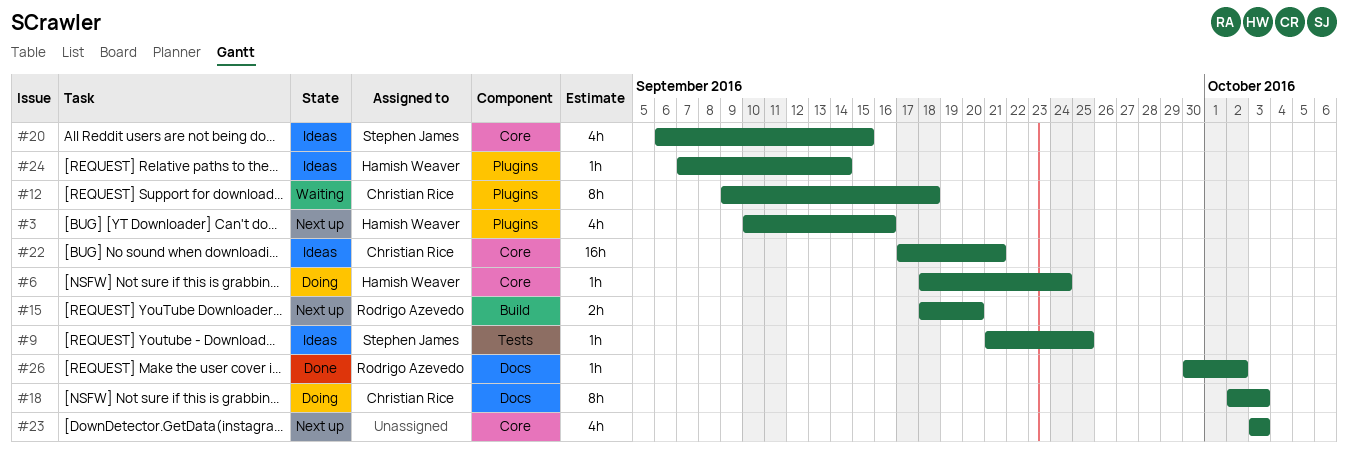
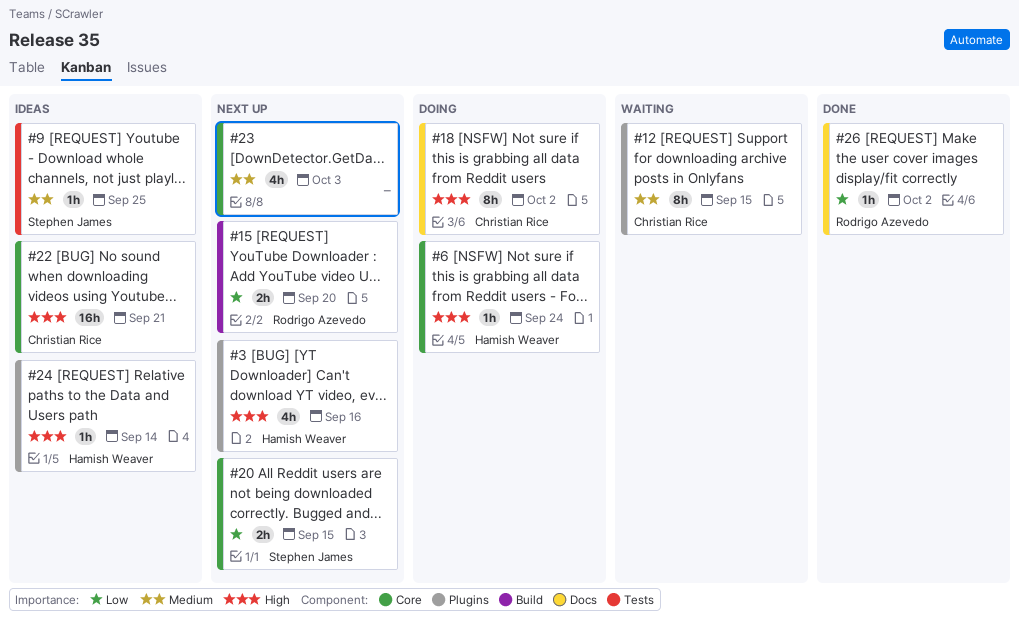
#12, due: Sep 18 -> Sep 15
#18, due: Oct 3 -> Oct 2
#20, status: Ideas -> Next up
#20, estimate: 4h -> 2h

